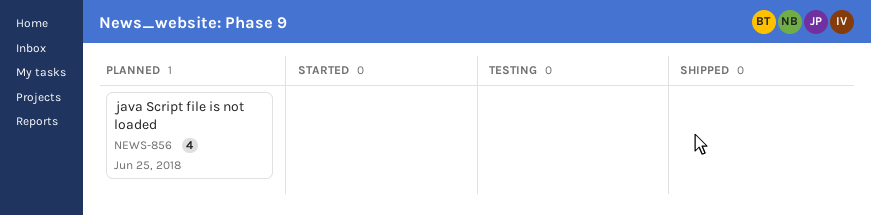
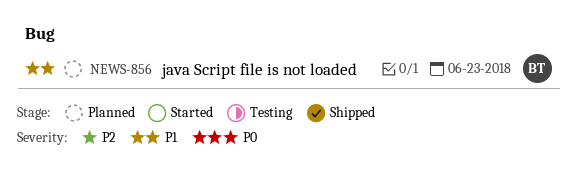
NEWS-856, due: Jun 25 -> Jun 23

